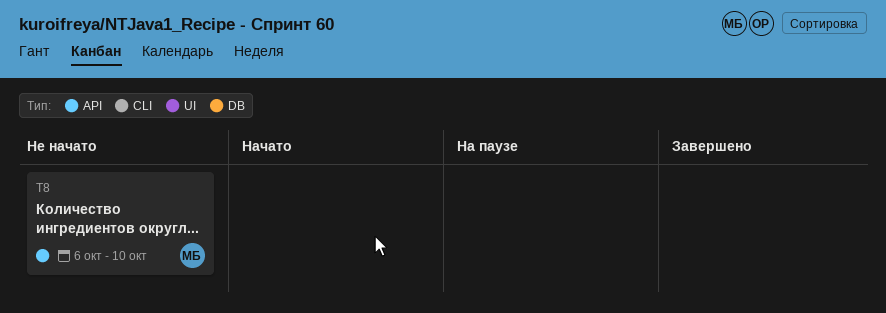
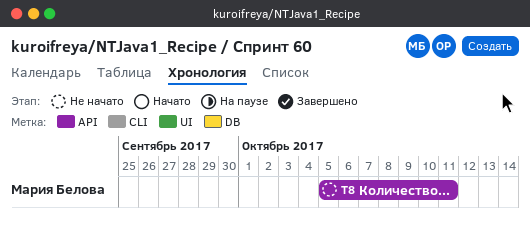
T8, start: Oct 6 -> Oct 5
T8, due: Oct 10 -> Oct 11

